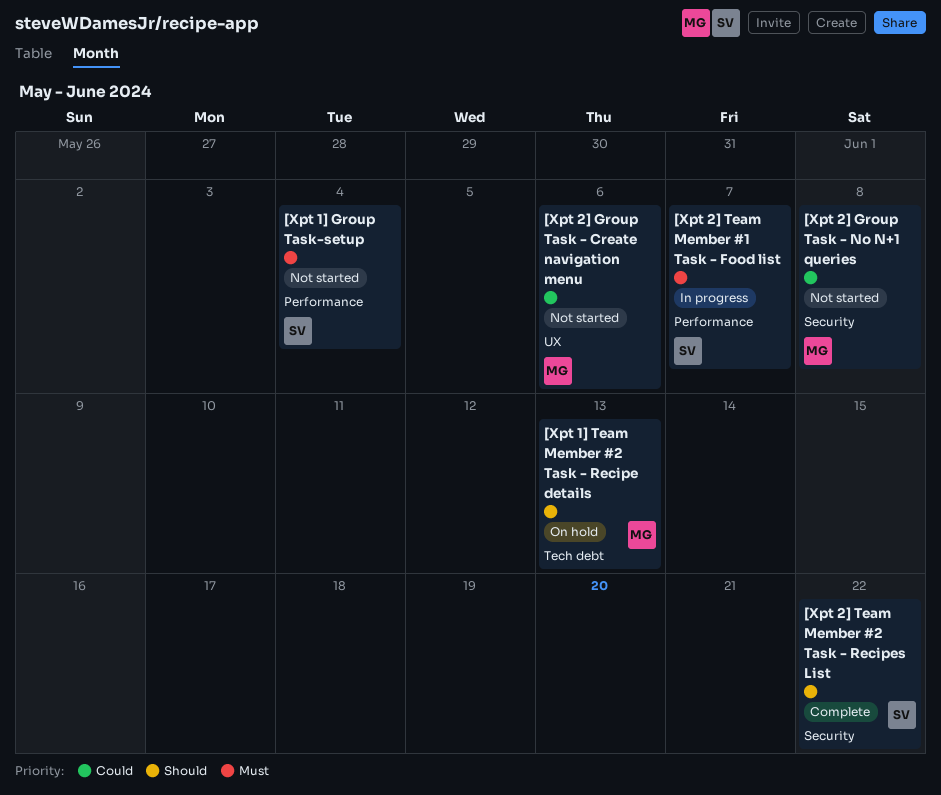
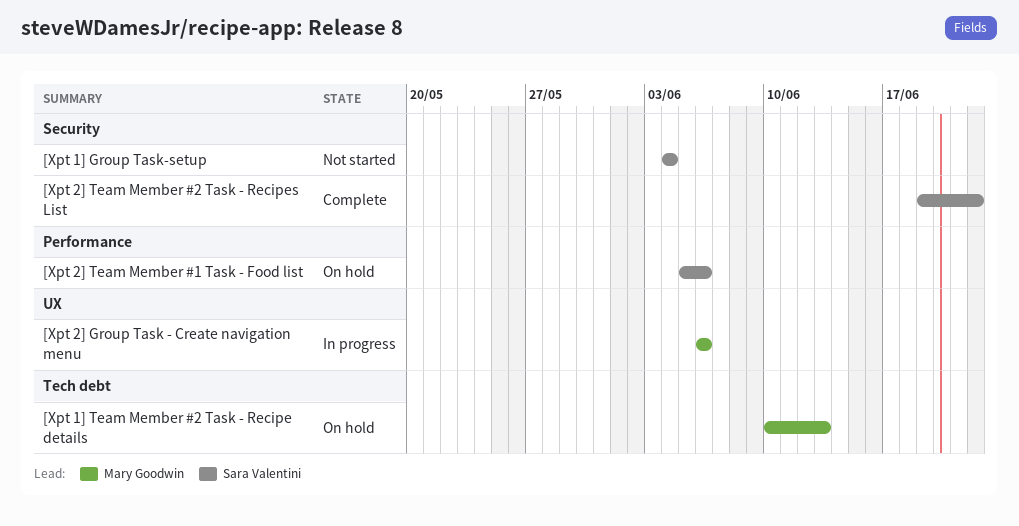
[Xpt 1] Group Task-setup, label: Performance -> Security
[Xpt 2] Group Task - Create navigation menu, status: Not started -> In progress
[Xpt 2] Group Task - No N+1 queries: present -> none
[Xpt 2] Team Member #1 Task - Food list, status: In progress -> On hold
[Xpt 2] Team Member #1 Task - Food list, due: Jun 7 -> Jun 6

